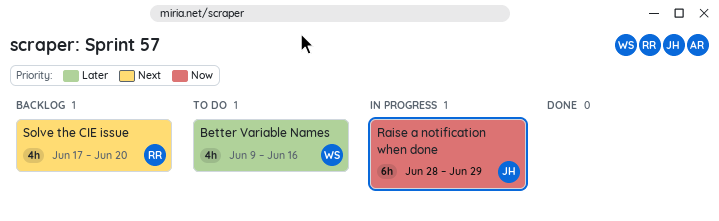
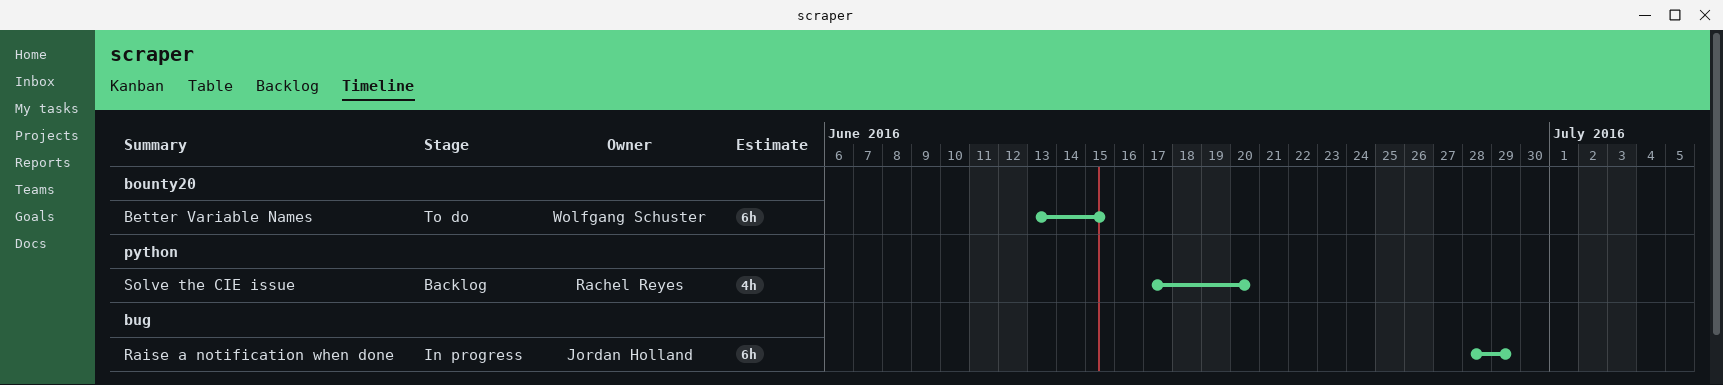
Better Variable Names, estimate: 4h -> 6h
Better Variable Names, start: Jun 9 -> Jun 13
Better Variable Names, due: Jun 16 -> Jun 15

